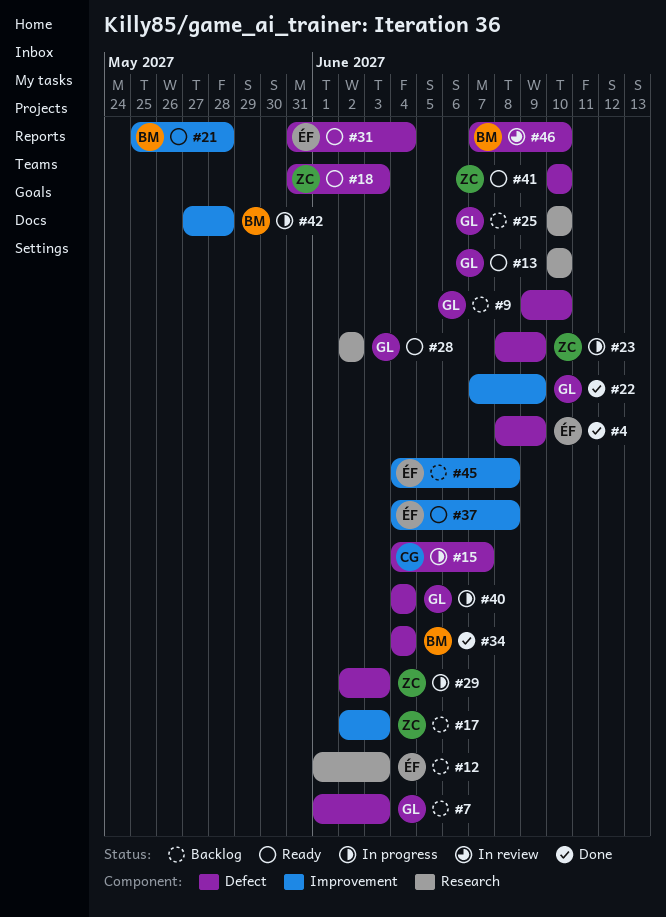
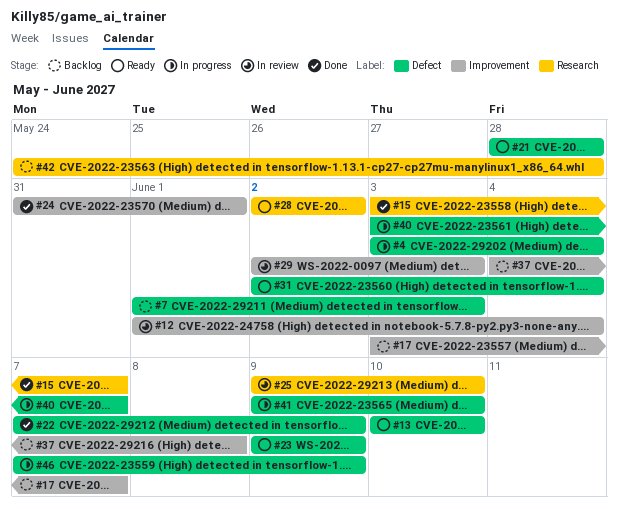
#4, status: Done -> In progress
#4, start: Jun 8 -> Jun 3
#4, due: Jun 9 -> Jun 4
#9: present -> none
#12, status: Backlog -> In review
#12, label: Research -> Improvement
#12, due: Jun 3 -> Jun 4
#13, label: Research -> Defect
#15, status: In progress -> Done
#15, label: Defect -> Research
#15, start: Jun 4 -> Jun 3
#17, start: Jun 2 -> Jun 3
#17, due: Jun 3 -> Jun 7
#18: present -> none
#21, label: Improvement -> Defect
#21, start: May 25 -> May 28
#22, label: Improvement -> Defect
#23, status: In progress -> Ready
#23, start: Jun 8 -> Jun 9
#24: none -> present
#25, status: Backlog -> In review
#25, start: Jun 10 -> Jun 9
#29, status: In progress -> In review
#29, label: Defect -> Improvement
#31, start: May 31 -> Jun 2
#34: present -> none
#37, status: Ready -> Backlog
#40, start: Jun 4 -> Jun 3
#40, due: Jun 4 -> Jun 7
#41, status: Ready -> In progress
#41, start: Jun 10 -> Jun 9
#42, status: In progress -> Backlog
#42, label: Improvement -> Research
#42, start: May 27 -> May 24
#45: present -> none
#46, status: In review -> In progress
#46, due: Jun 10 -> Jun 9

